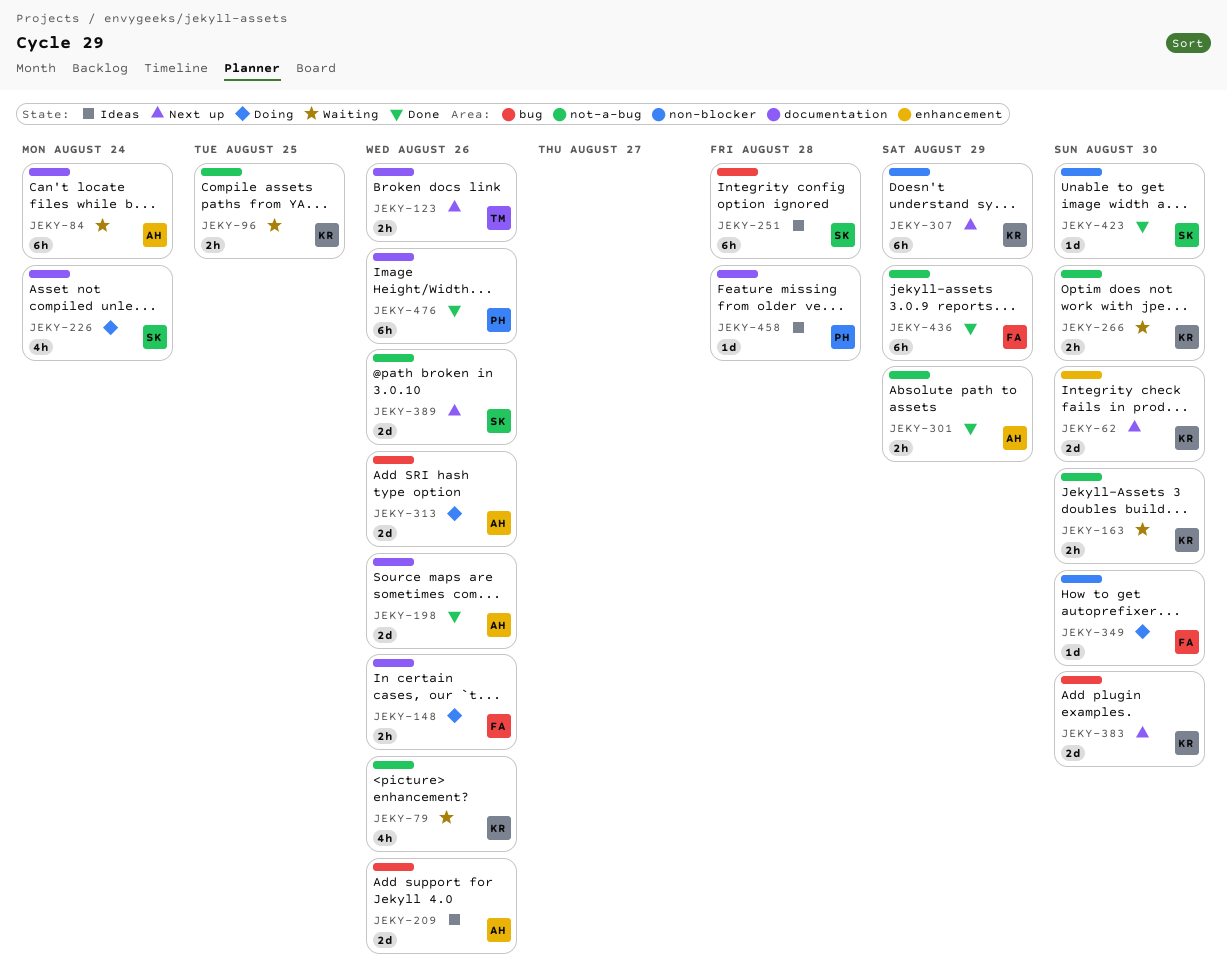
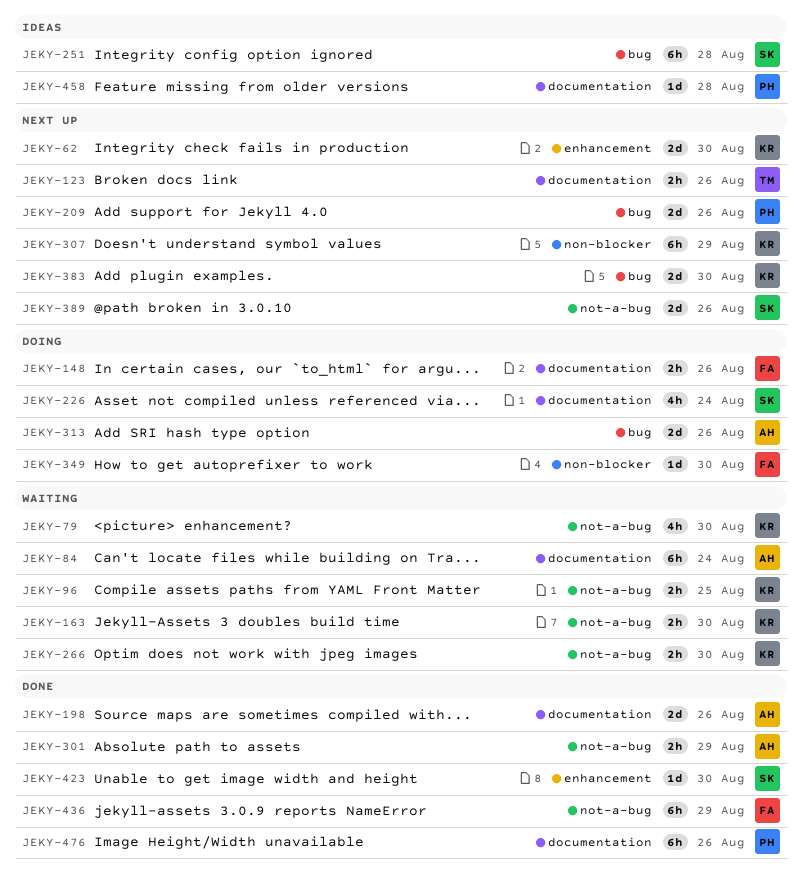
JEKY-79, due: Aug 26 -> Aug 30
JEKY-209, status: Ideas -> Next up
JEKY-209, owner: AH -> PH
JEKY-423, label: non-blocker -> enhancement

